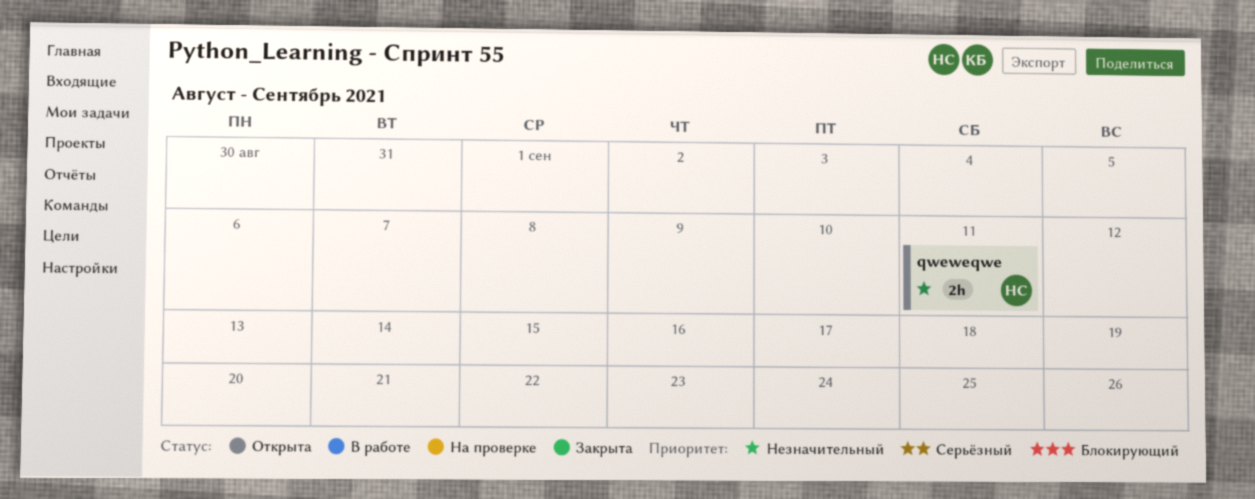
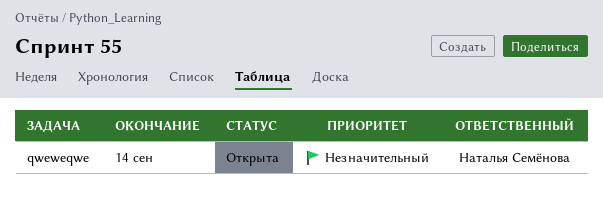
qweweqwe, due: Sep 11 -> Sep 14

